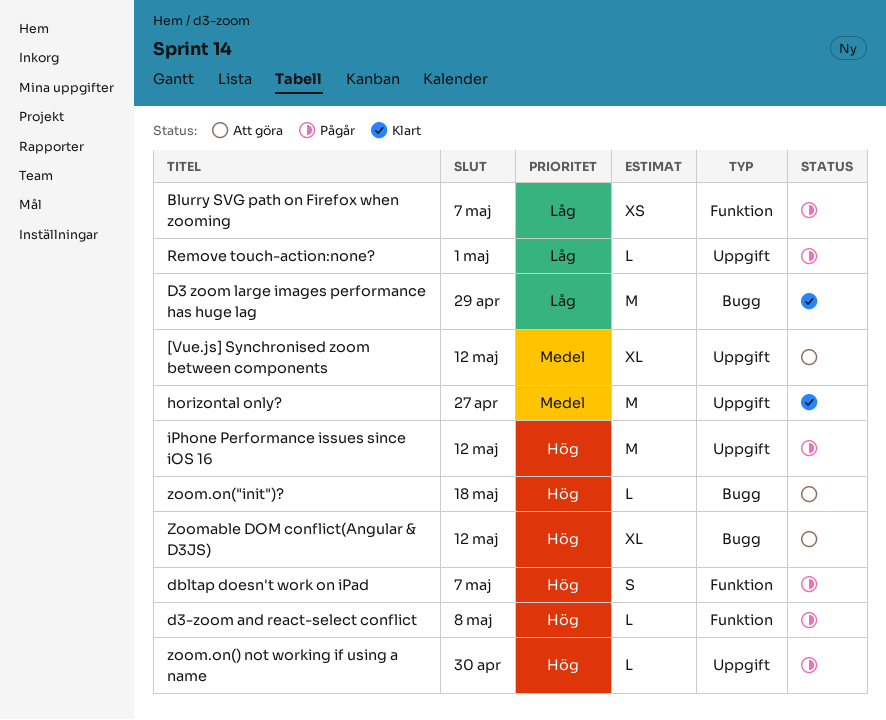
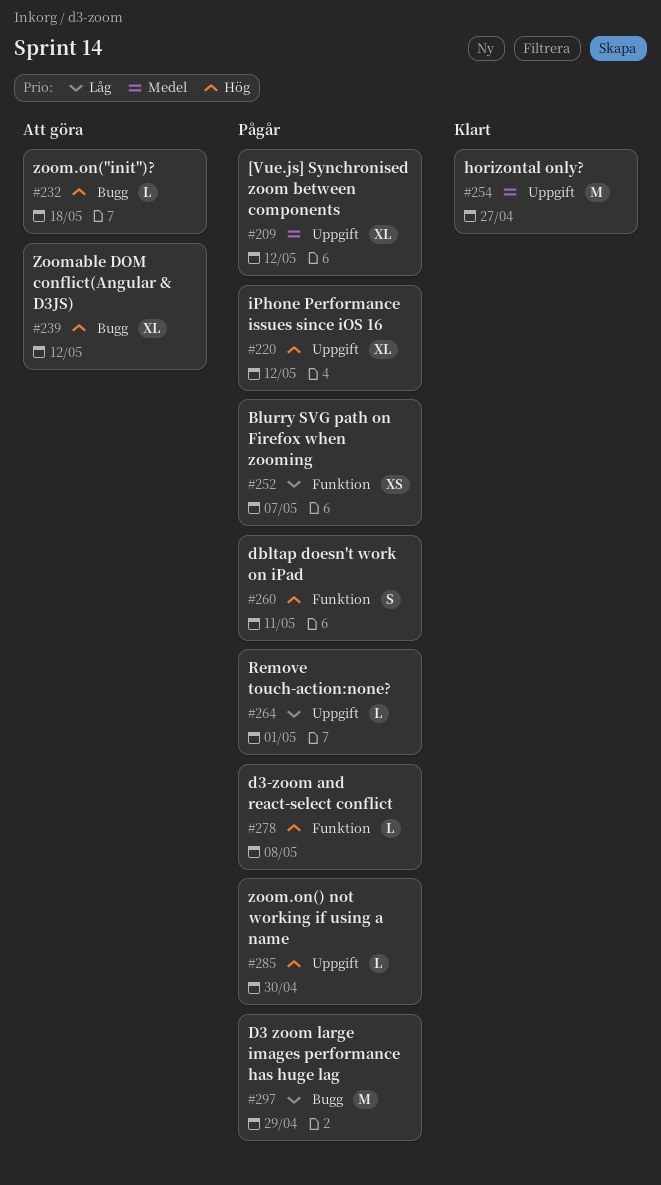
[Vue.js] Synchronised zoom between components, status: Att göra -> Pågår
D3 zoom large images performance has huge lag, status: Klart -> Pågår
dbltap doesn't work on iPad, due: May 7 -> May 11
iPhone Performance issues since iOS 16, estimate: M -> XL

